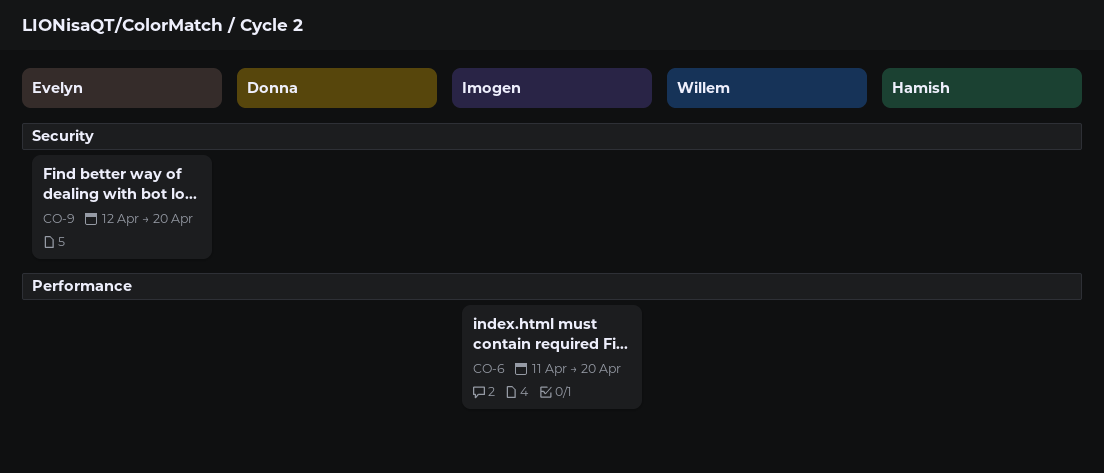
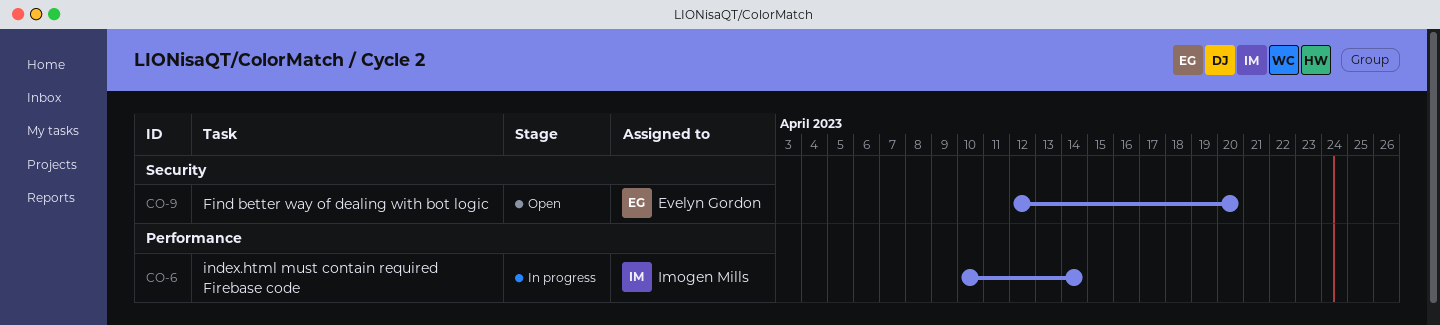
CO-6, start: Apr 11 -> Apr 10
CO-6, due: Apr 20 -> Apr 14

